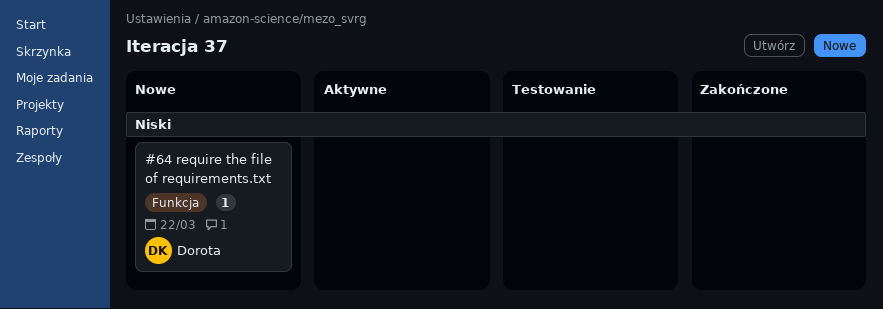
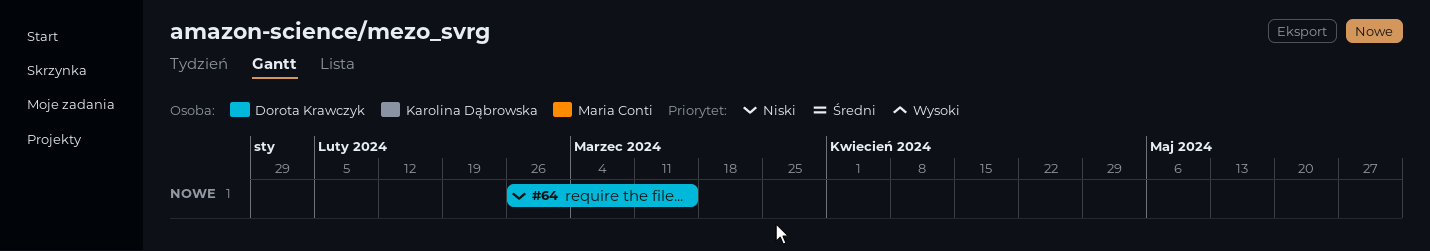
#64, due: Mar 22 -> Mar 15

